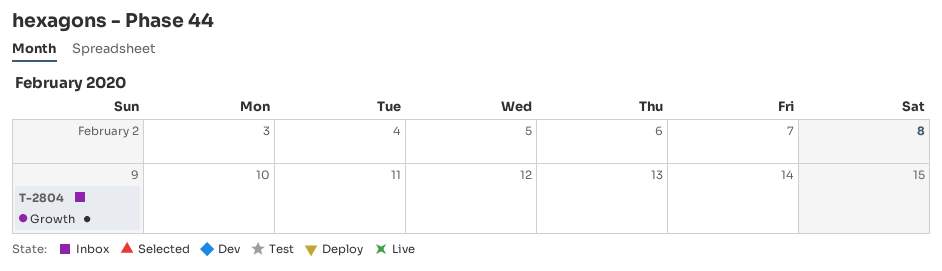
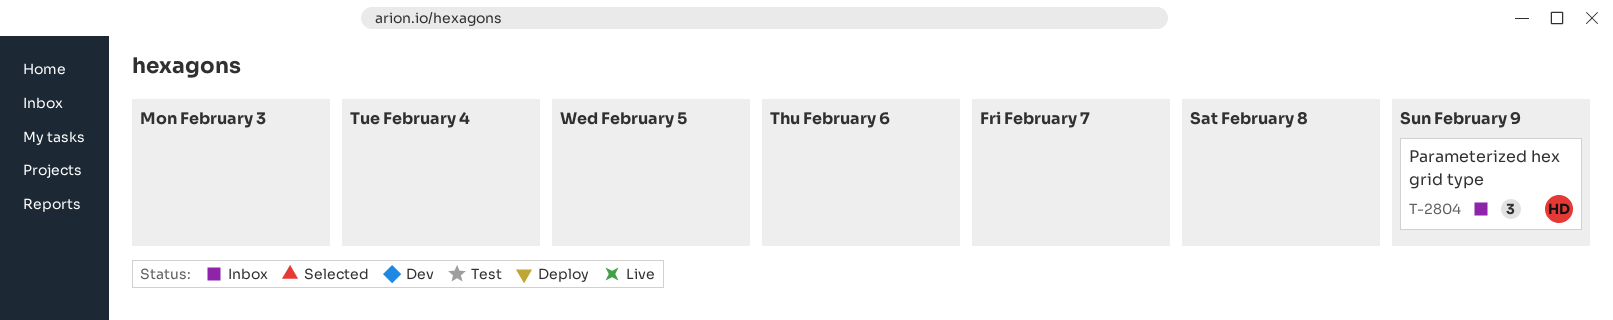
T-2804, estimate: 1 -> 3

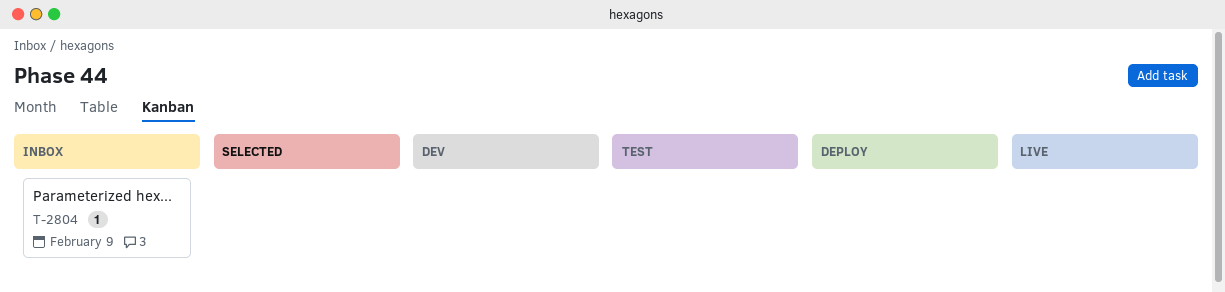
T-2804, estimate: 3 -> 1

